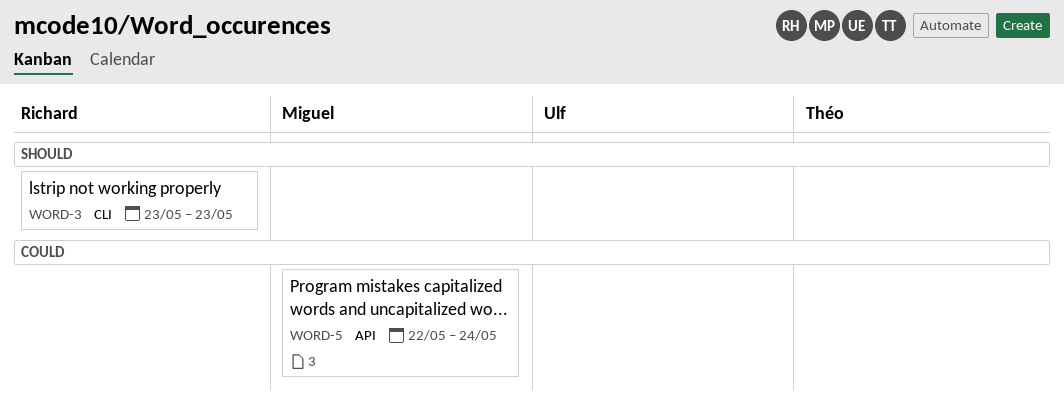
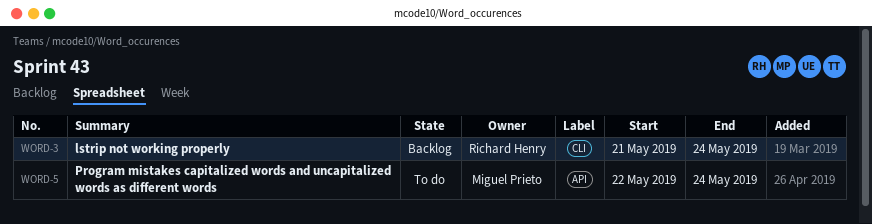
WORD-3, start: May 23 -> May 21
WORD-3, due: May 23 -> May 24

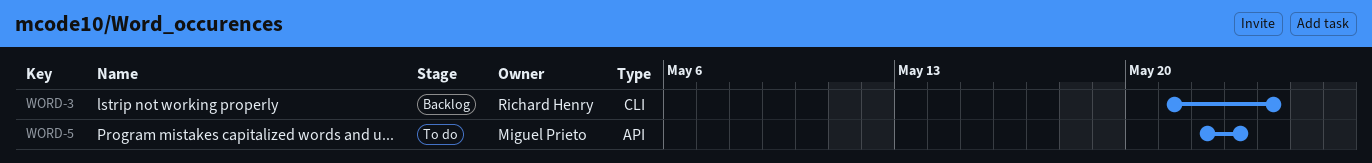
WORD-5, due: May 24 -> May 23

